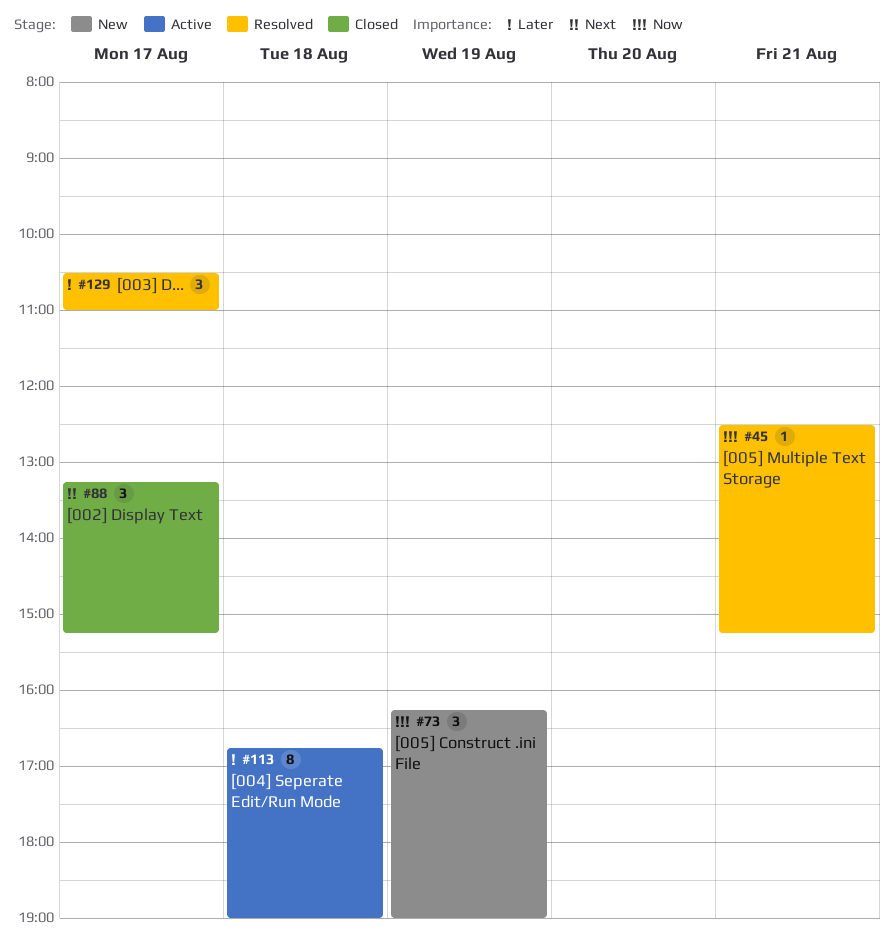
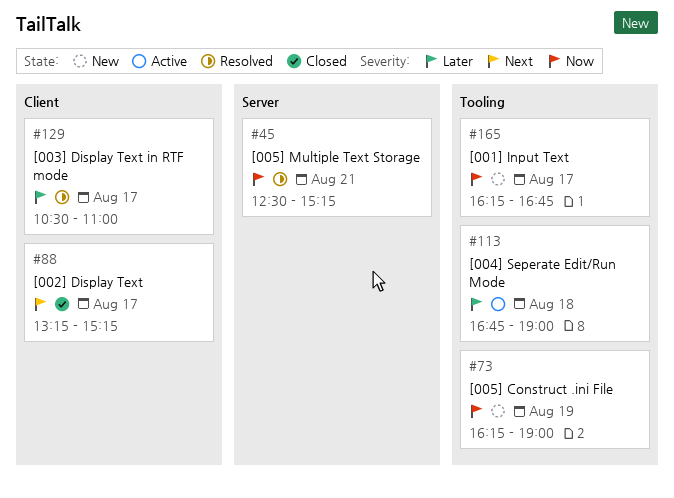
#165: none -> present

